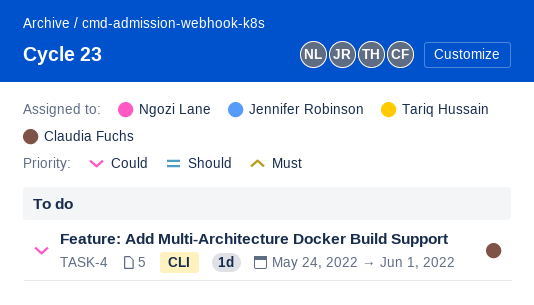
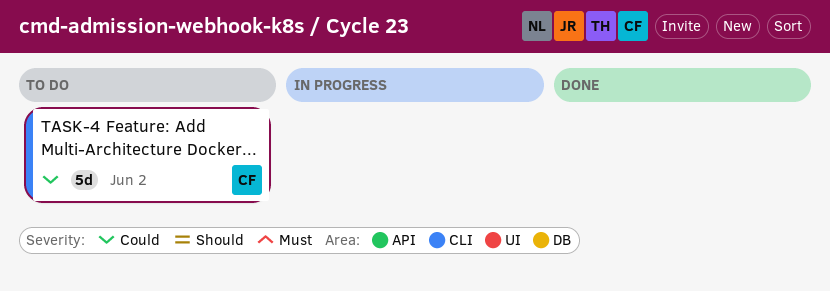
TASK-4, estimate: 1d -> 5d
TASK-4, due: Jun 1 -> Jun 2

